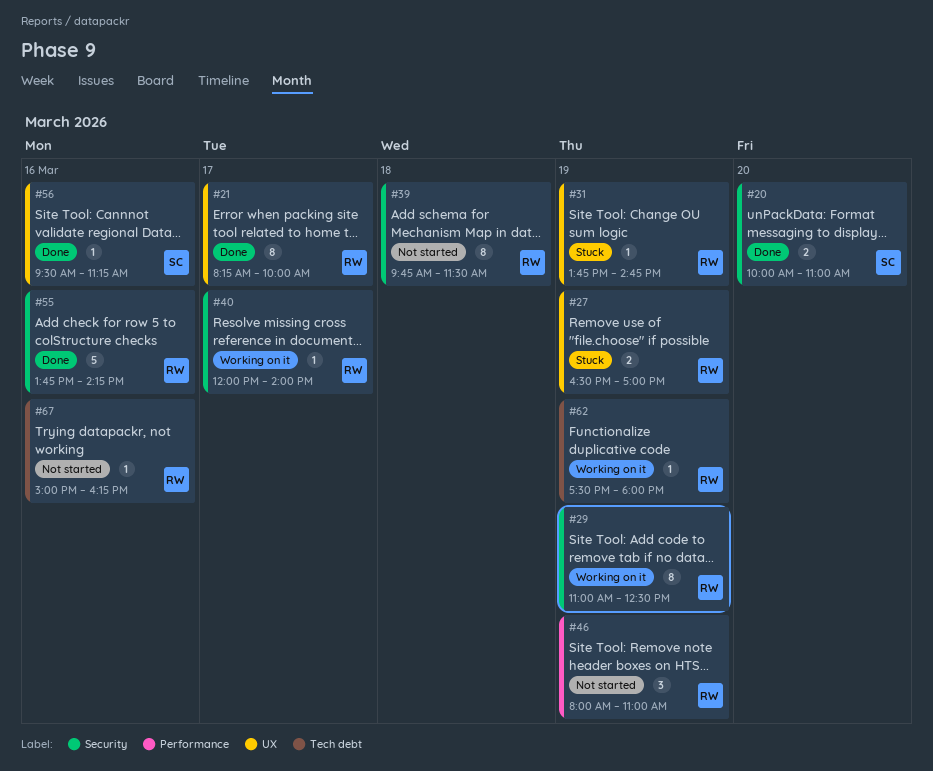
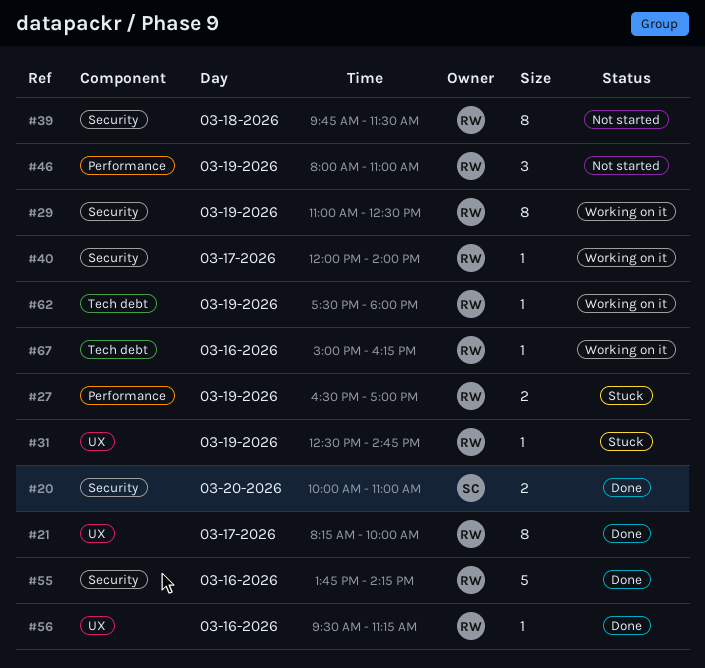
#27, label: UX -> Performance
#31, begins: 13:45 -> 12:30
#56, owner: SC -> RW
#67, status: Not started -> Working on it

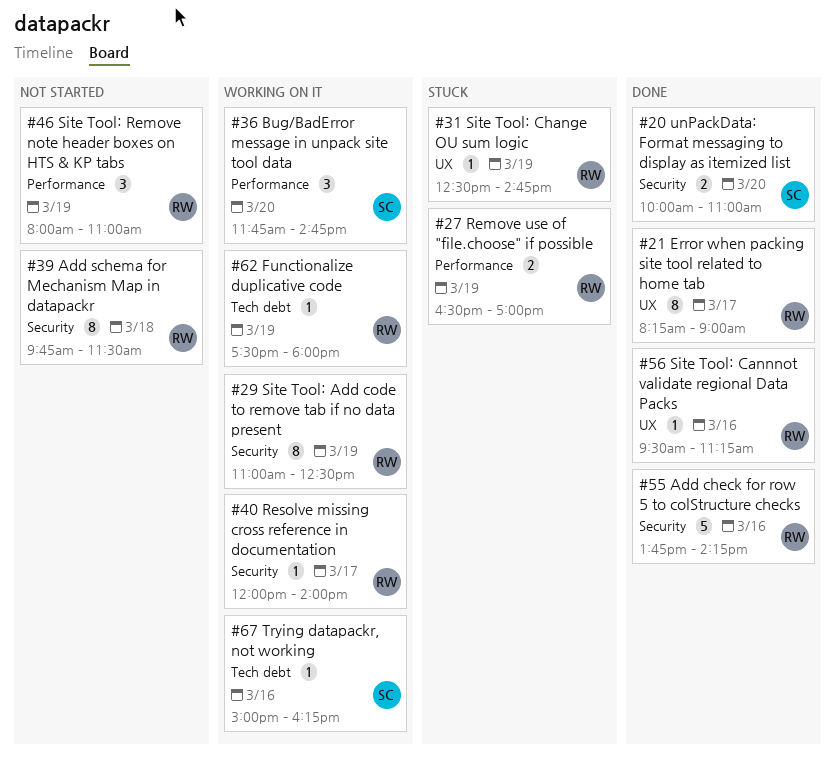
#21, ends: 10:00 -> 09:00
#36: none -> present
#67, owner: RW -> SC

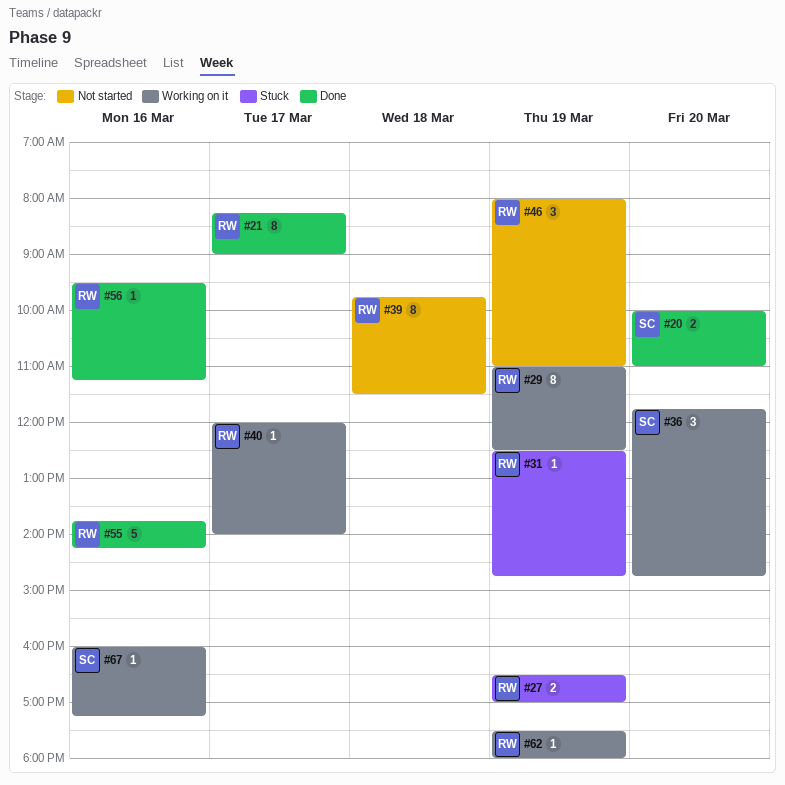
#67, begins: 15:00 -> 16:00
#67, ends: 16:15 -> 17:15

